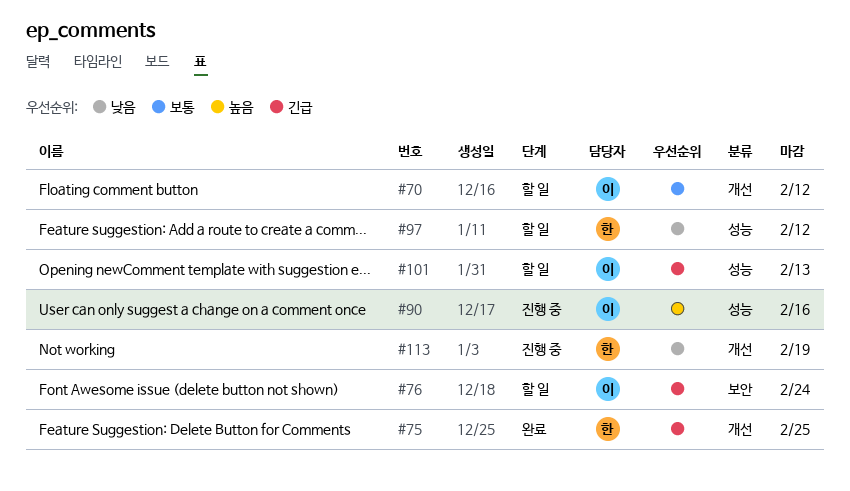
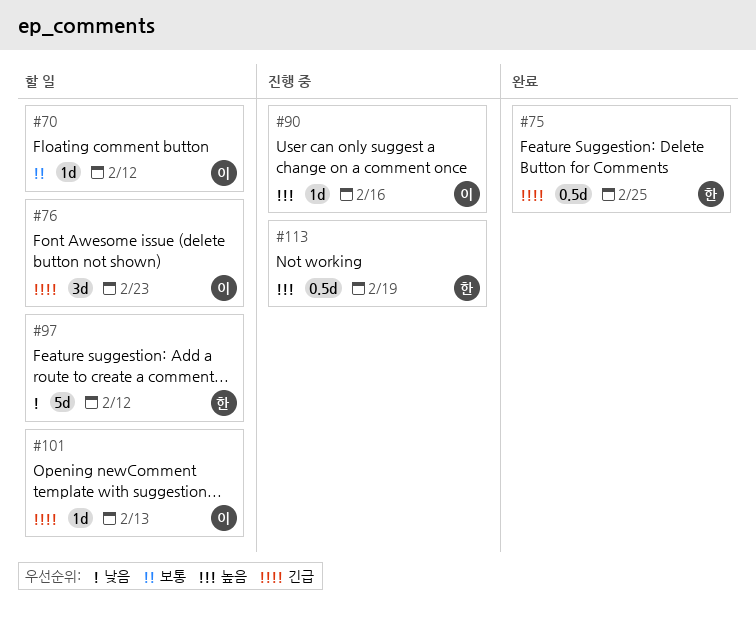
#76, due: Feb 24 -> Feb 23
#113, priority: 낮음 -> 높음

